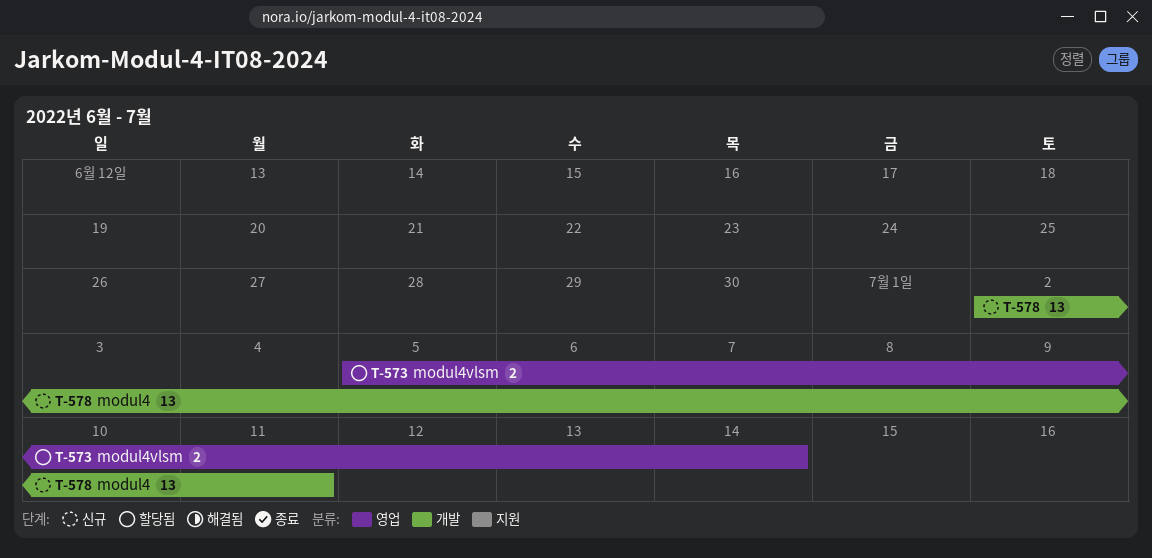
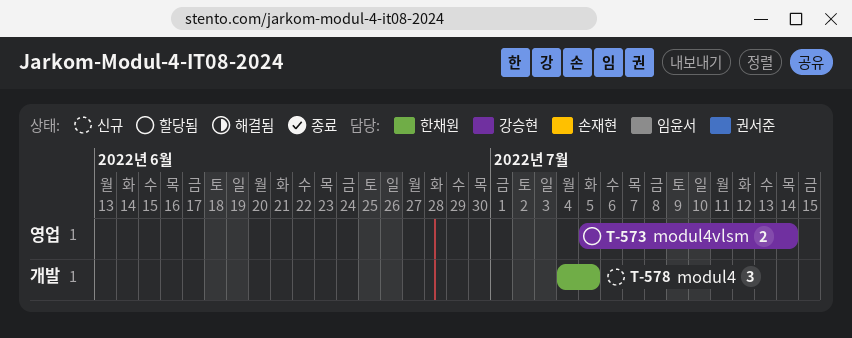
T-578, estimate: 13 -> 3
T-578, start: Jul 2 -> Jul 4
T-578, due: Jul 11 -> Jul 5

